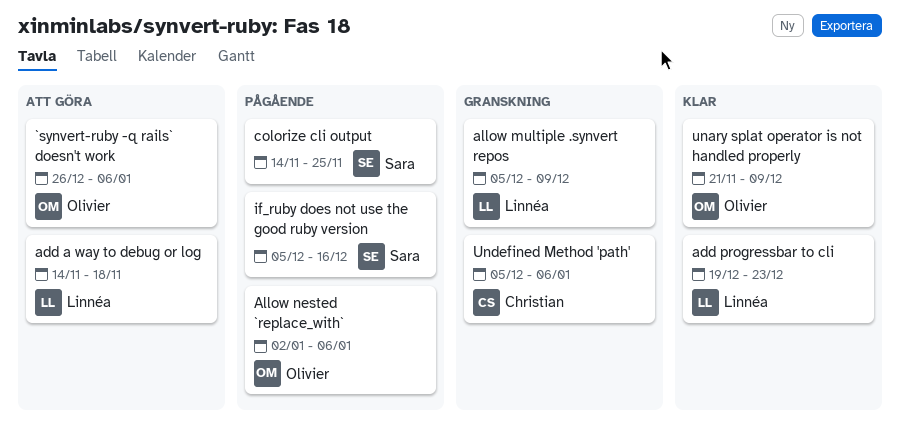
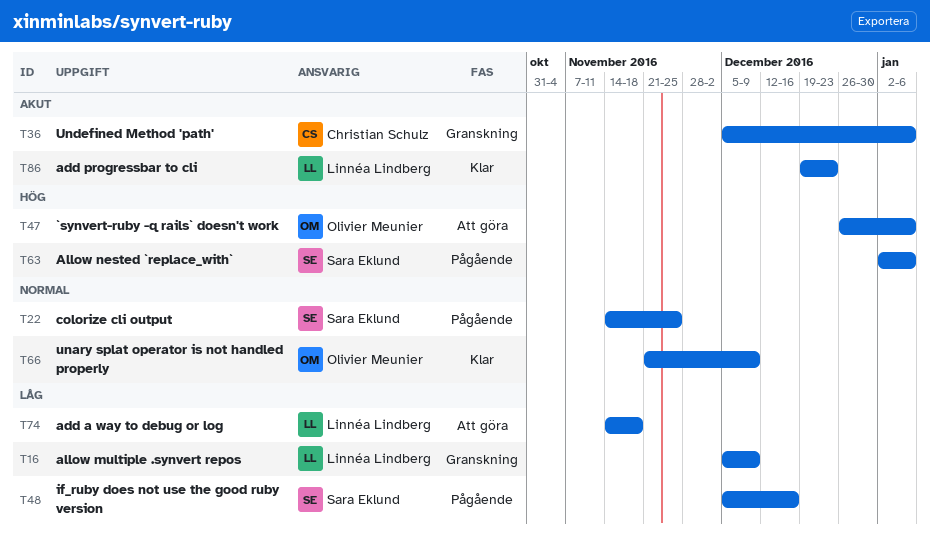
Allow nested `replace_with`, owner: Olivier Meunier -> Sara Eklund

